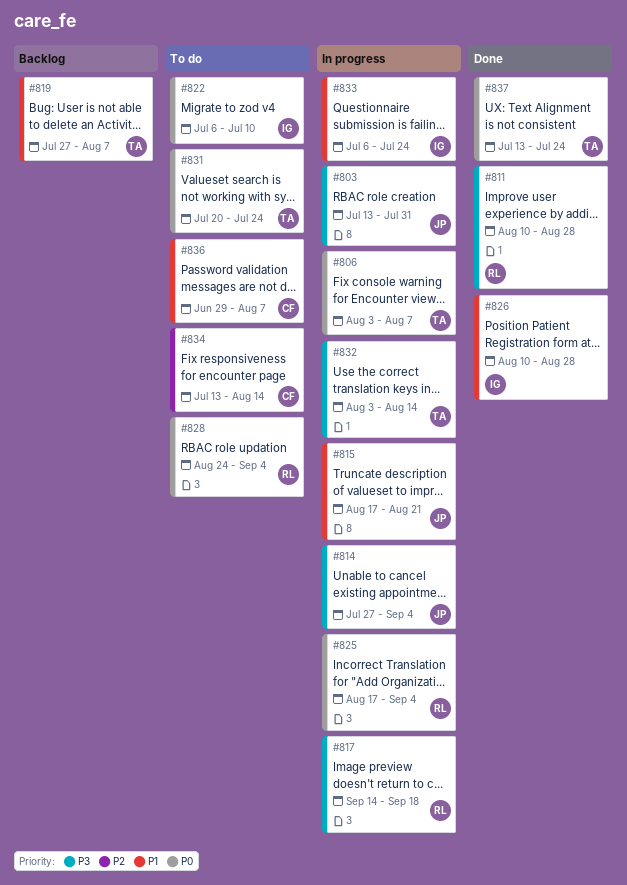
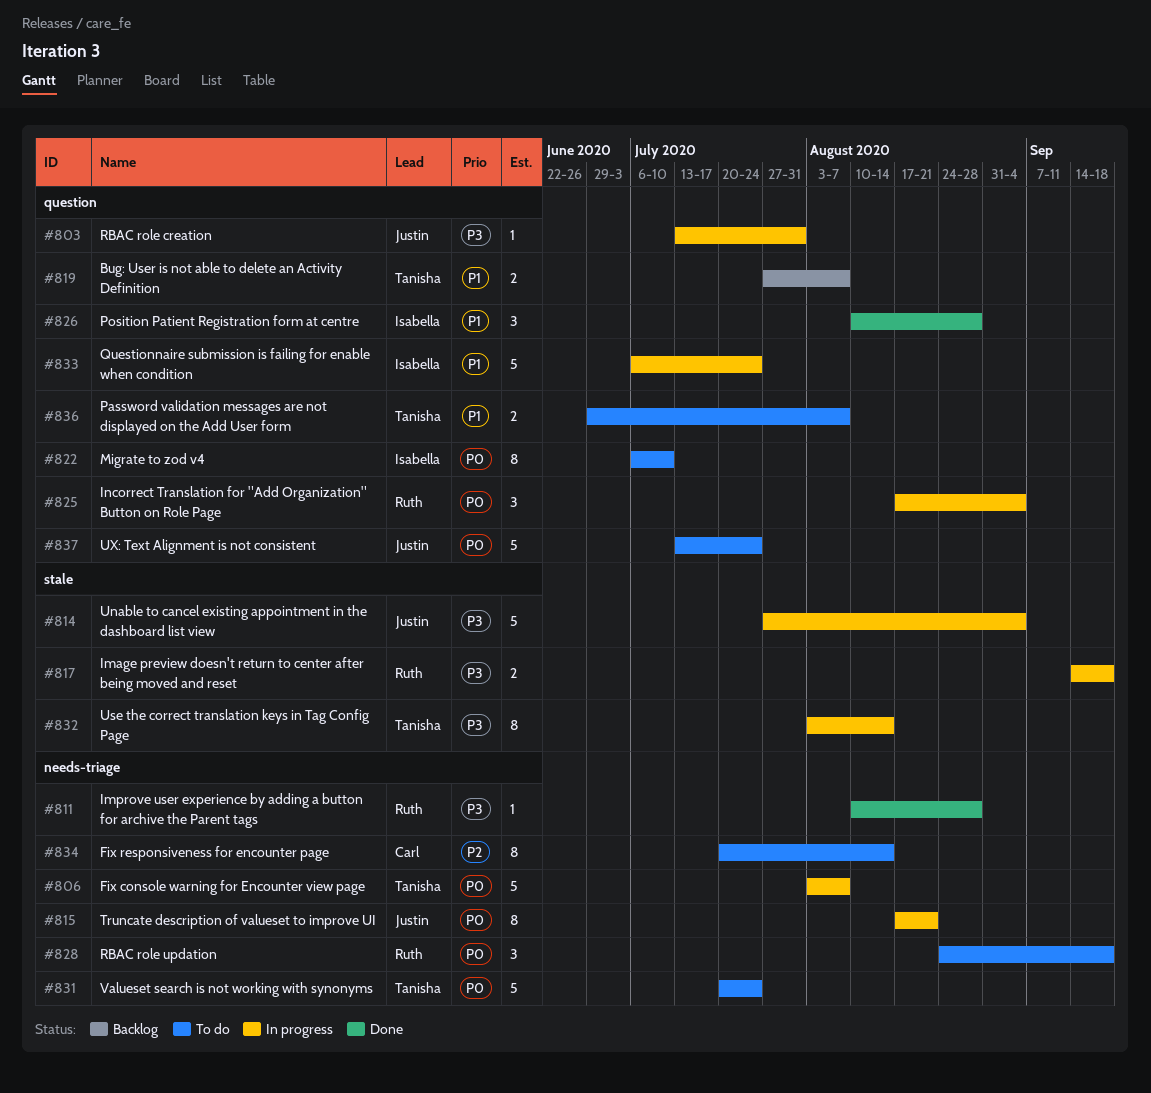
#815, priority: P1 -> P0
#828, due: Sep 4 -> Sep 18
#834, start: Jul 13 -> Jul 20
#836, owner: Carl -> Tanisha
#837, status: Done -> To do
#837, owner: Tanisha -> Justin

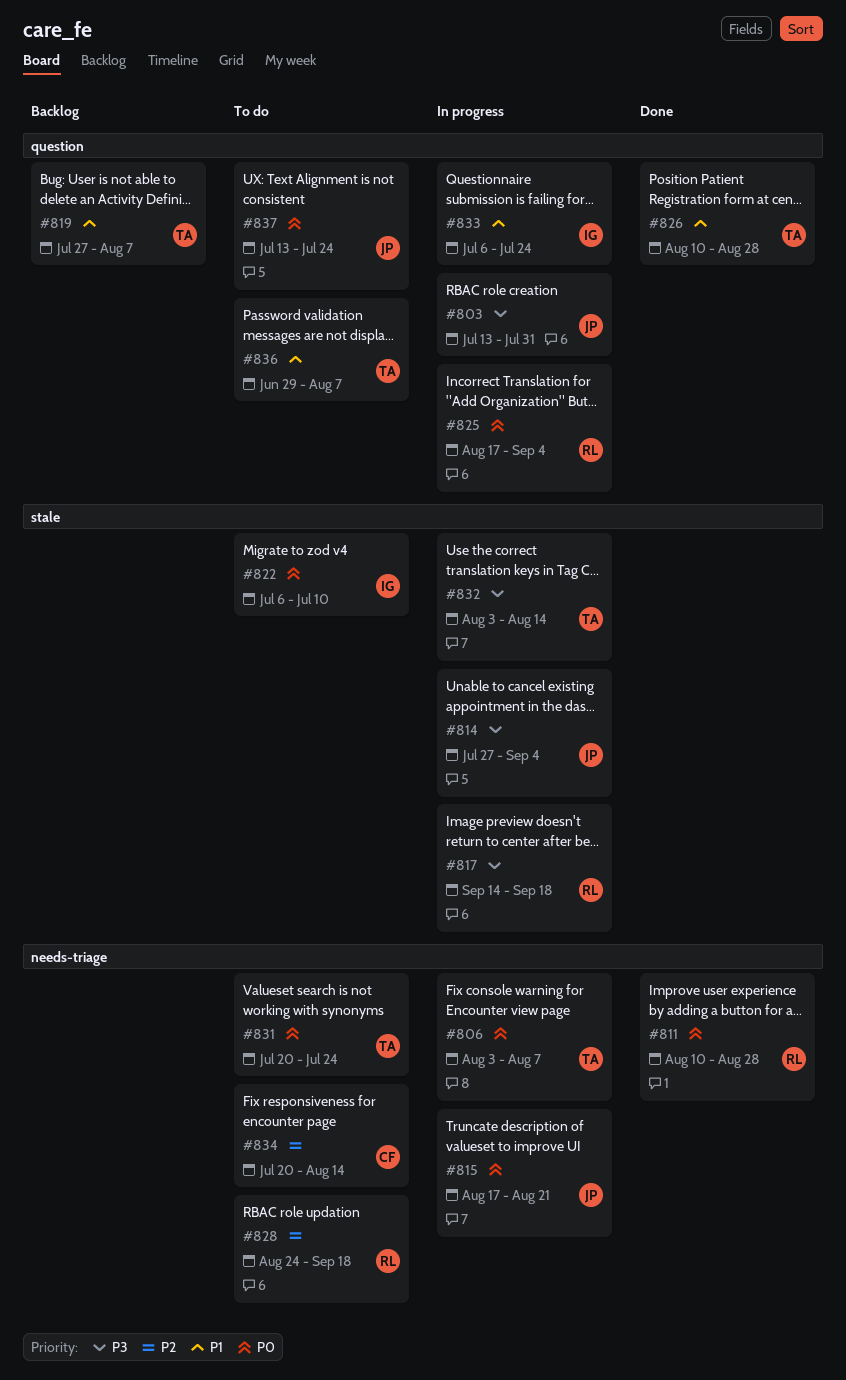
#811, priority: P3 -> P0
#822, label: question -> stale
#826, owner: Isabella -> Tanisha
#828, priority: P0 -> P2

